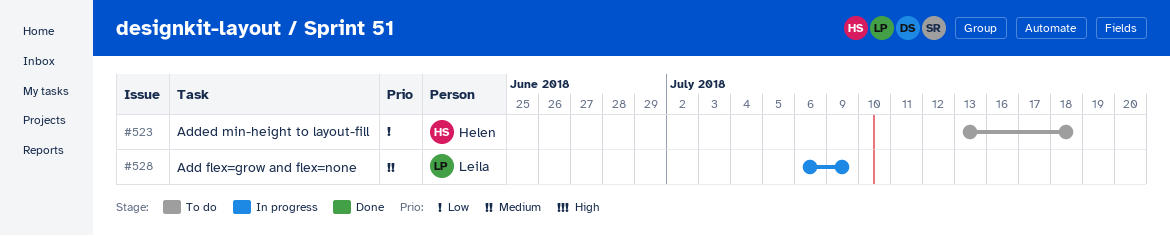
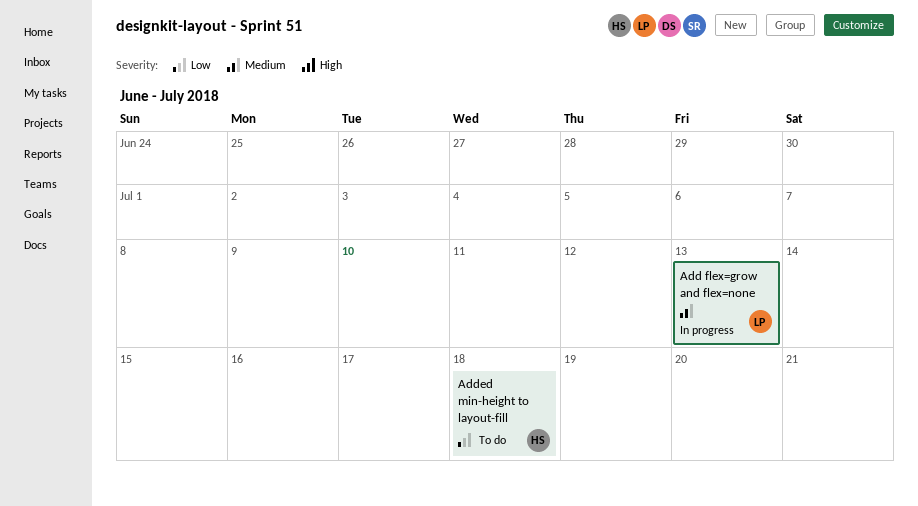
Add flex=grow and flex=none, due: Jul 9 -> Jul 13

